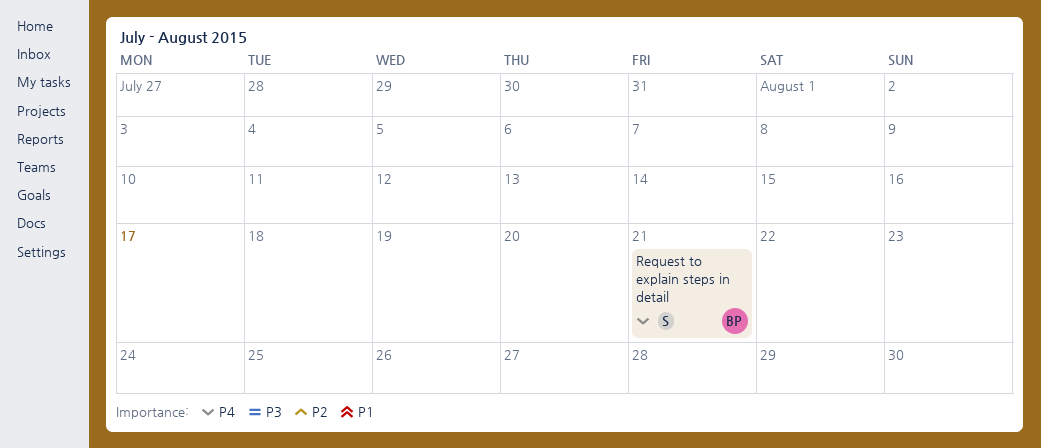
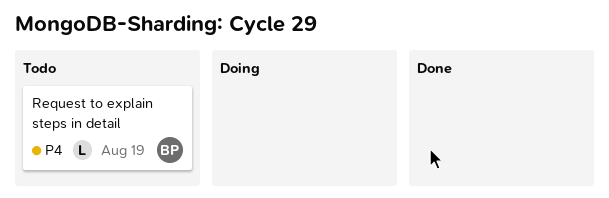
Request to explain steps in detail, estimate: S -> L
Request to explain steps in detail, due: Aug 21 -> Aug 19

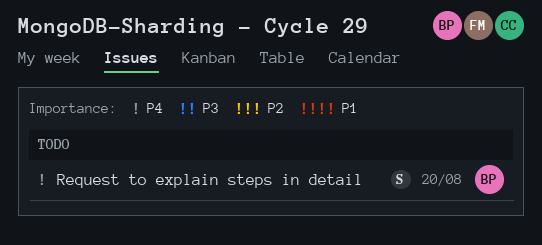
Request to explain steps in detail, estimate: L -> S
Request to explain steps in detail, due: Aug 19 -> Aug 20

